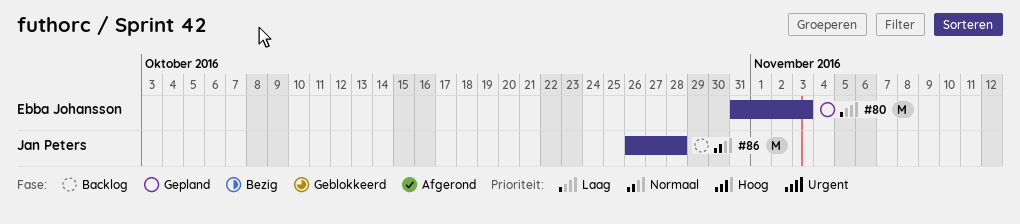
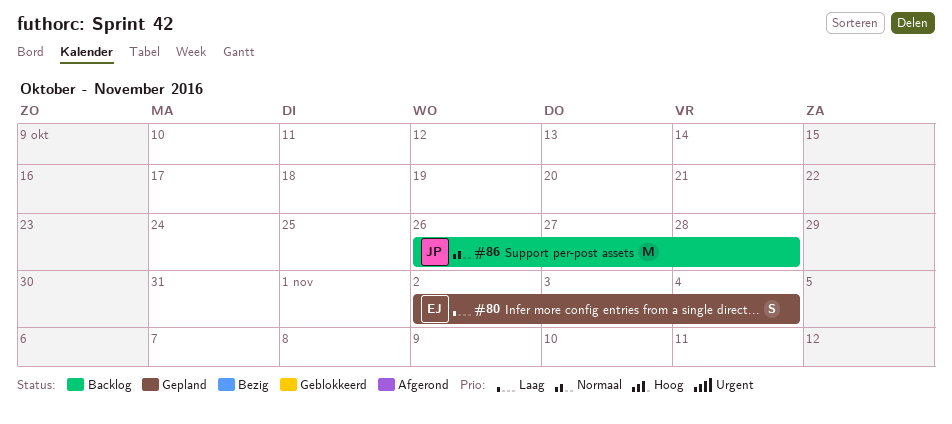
#80, estimate: M -> S
#80, start: Oct 31 -> Nov 2
#80, due: Nov 3 -> Nov 4

